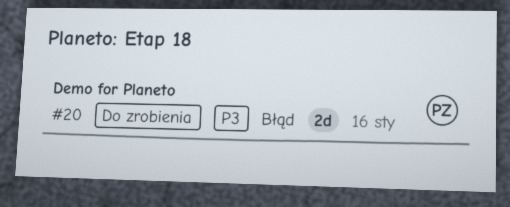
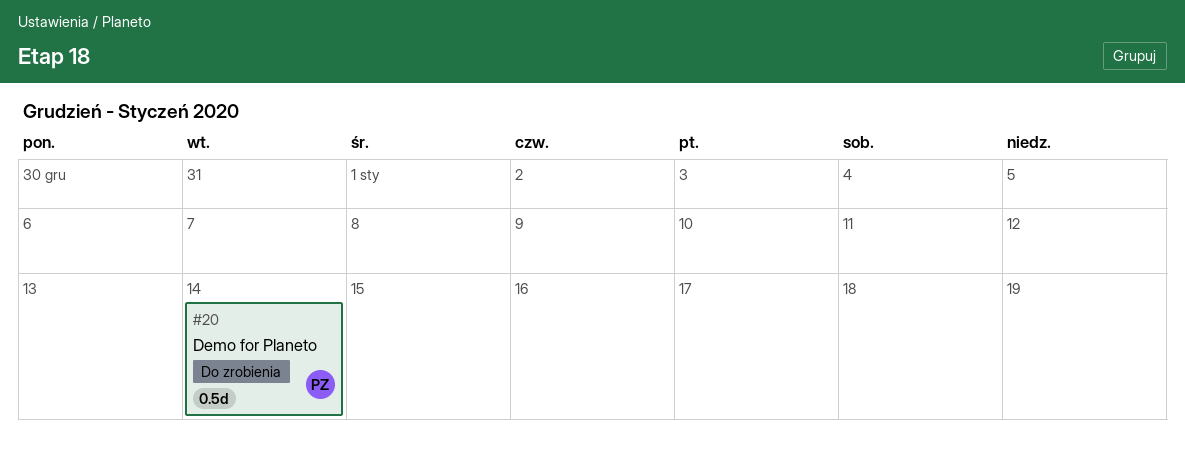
#20, estimate: 2d -> 0.5d
#20, due: Jan 16 -> Jan 14

